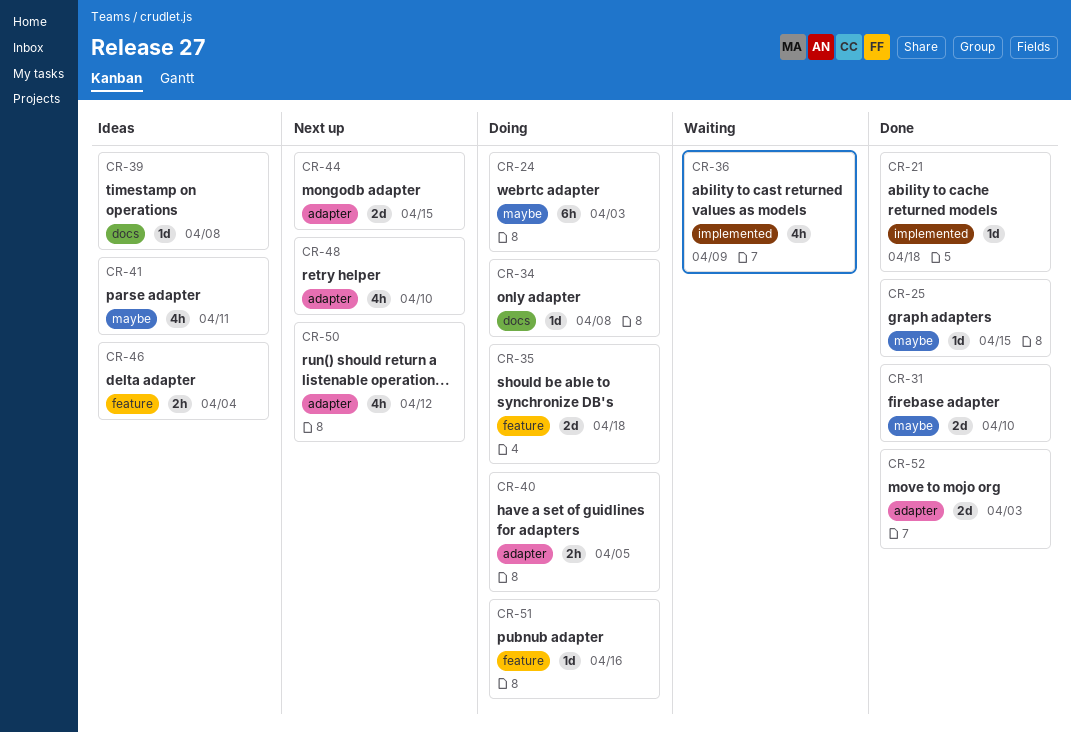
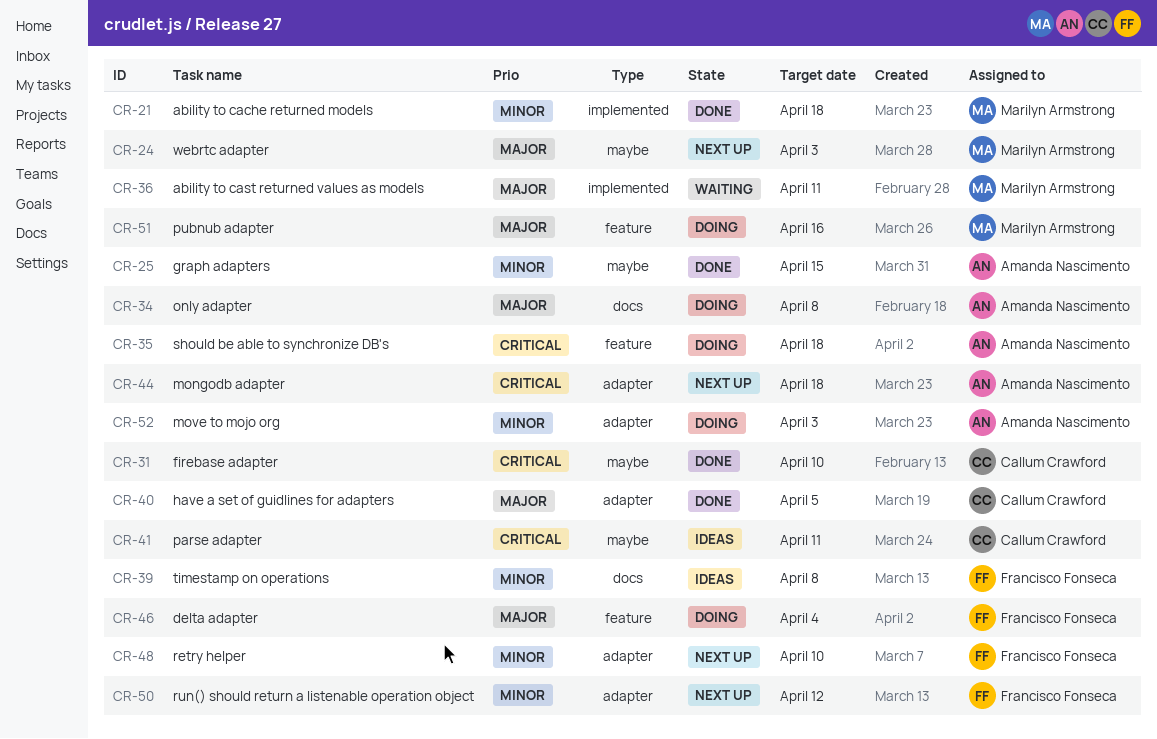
CR-24, status: Doing -> Next up
CR-36, due: Apr 9 -> Apr 11
CR-40, status: Doing -> Done
CR-44, due: Apr 15 -> Apr 18
CR-46, status: Ideas -> Doing
CR-52, status: Done -> Doing

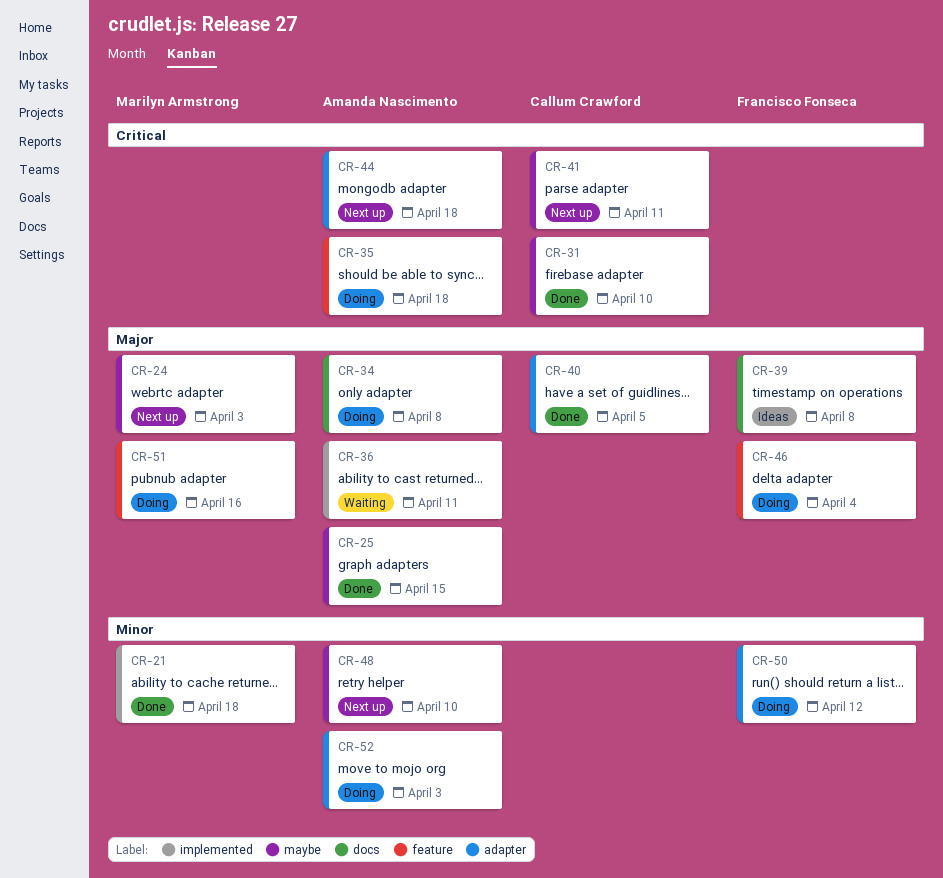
CR-25, priority: Minor -> Major
CR-36, owner: Marilyn Armstrong -> Amanda Nascimento
CR-39, priority: Minor -> Major
CR-41, status: Ideas -> Next up
CR-48, owner: Francisco Fonseca -> Amanda Nascimento
CR-48, label: adapter -> maybe
CR-50, status: Next up -> Doing

